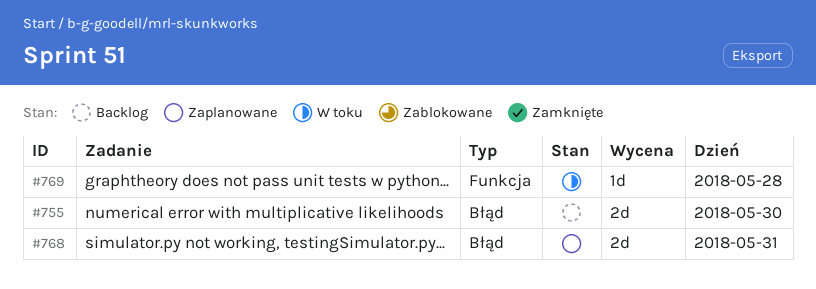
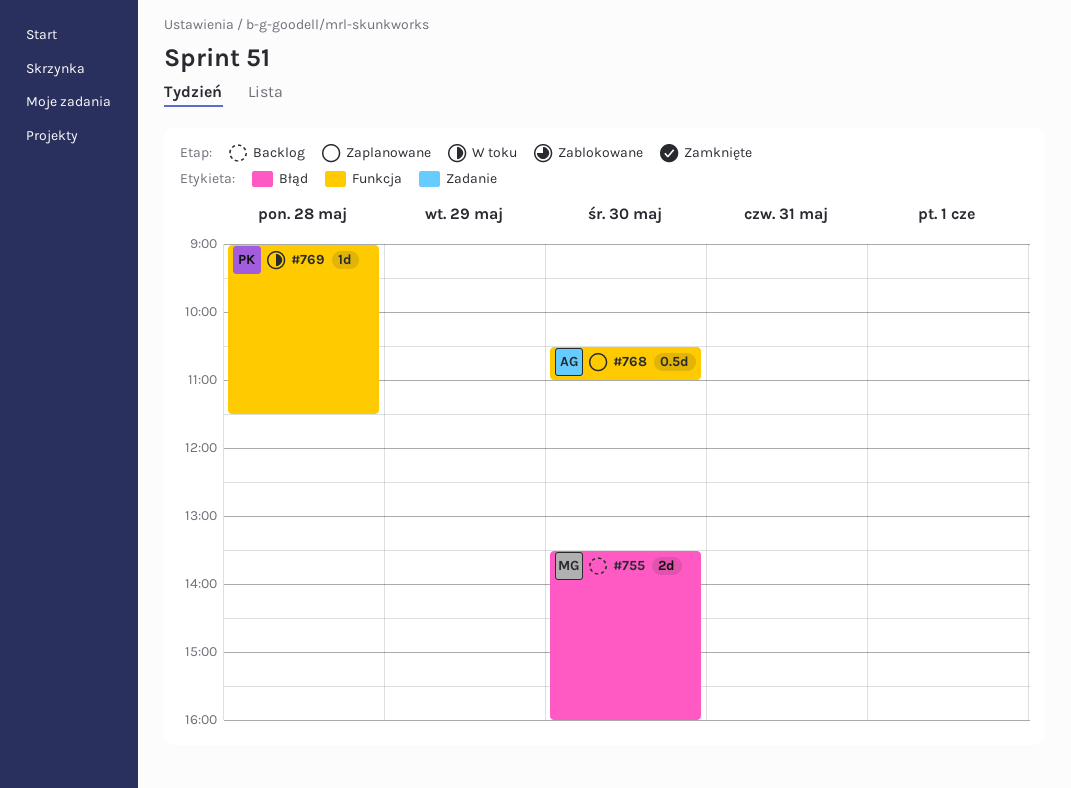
#768, label: Błąd -> Funkcja
#768, estimate: 2d -> 0.5d
#768, day: May 31 -> May 30

